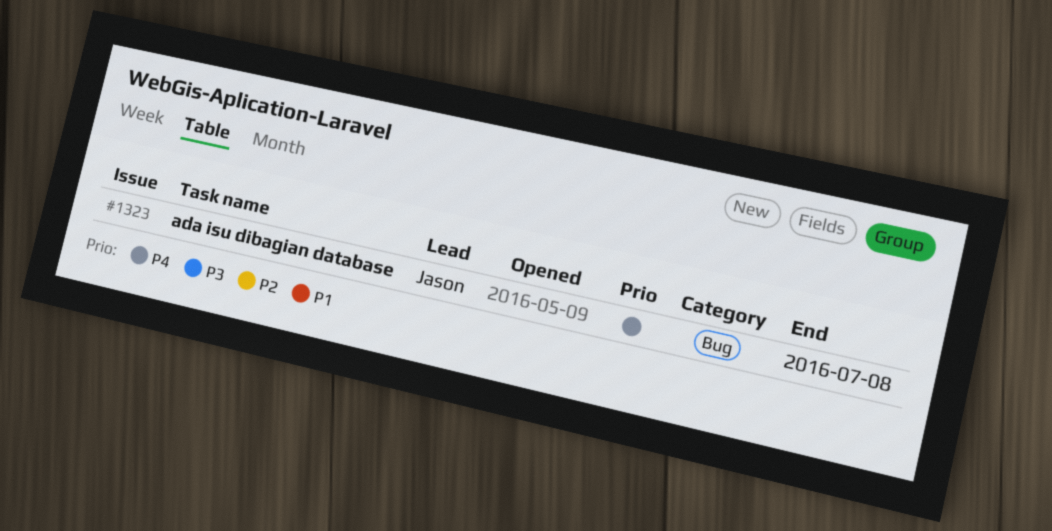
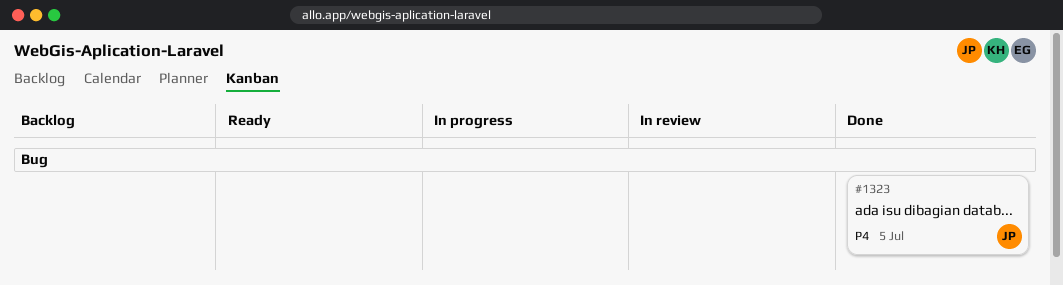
#1323, due: Jul 8 -> Jul 5

